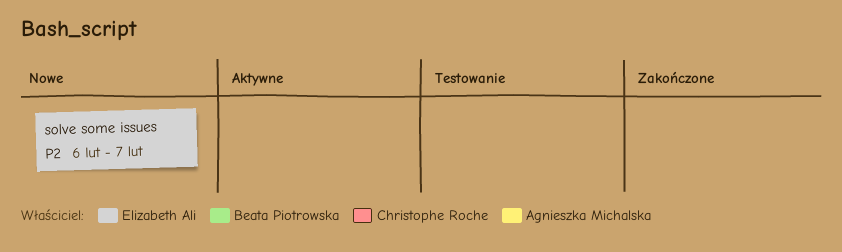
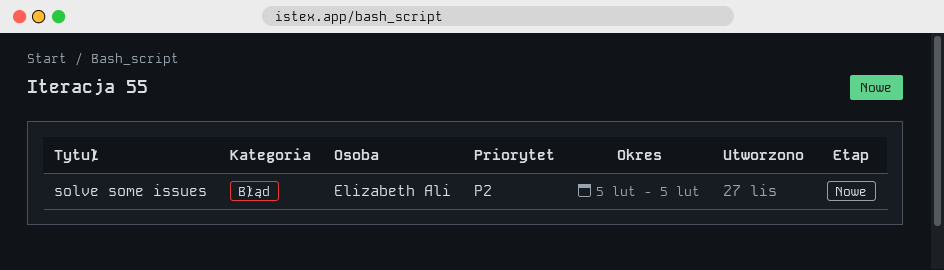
solve some issues, start: Feb 6 -> Feb 5
solve some issues, due: Feb 7 -> Feb 5

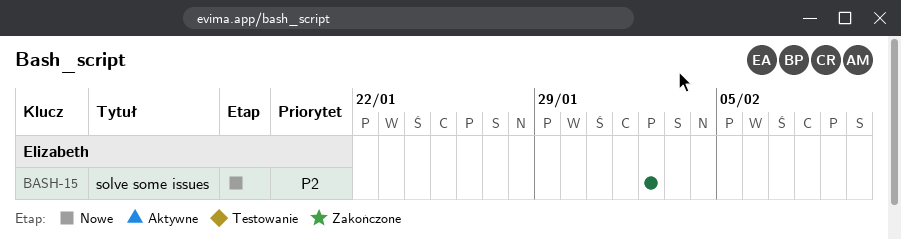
solve some issues, start: Feb 5 -> Feb 2
solve some issues, due: Feb 5 -> Feb 2

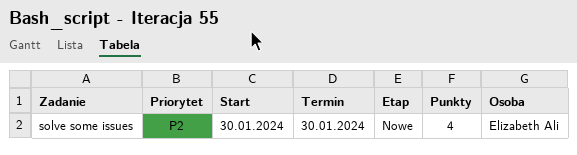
solve some issues, start: Feb 2 -> Jan 30
solve some issues, due: Feb 2 -> Jan 30

